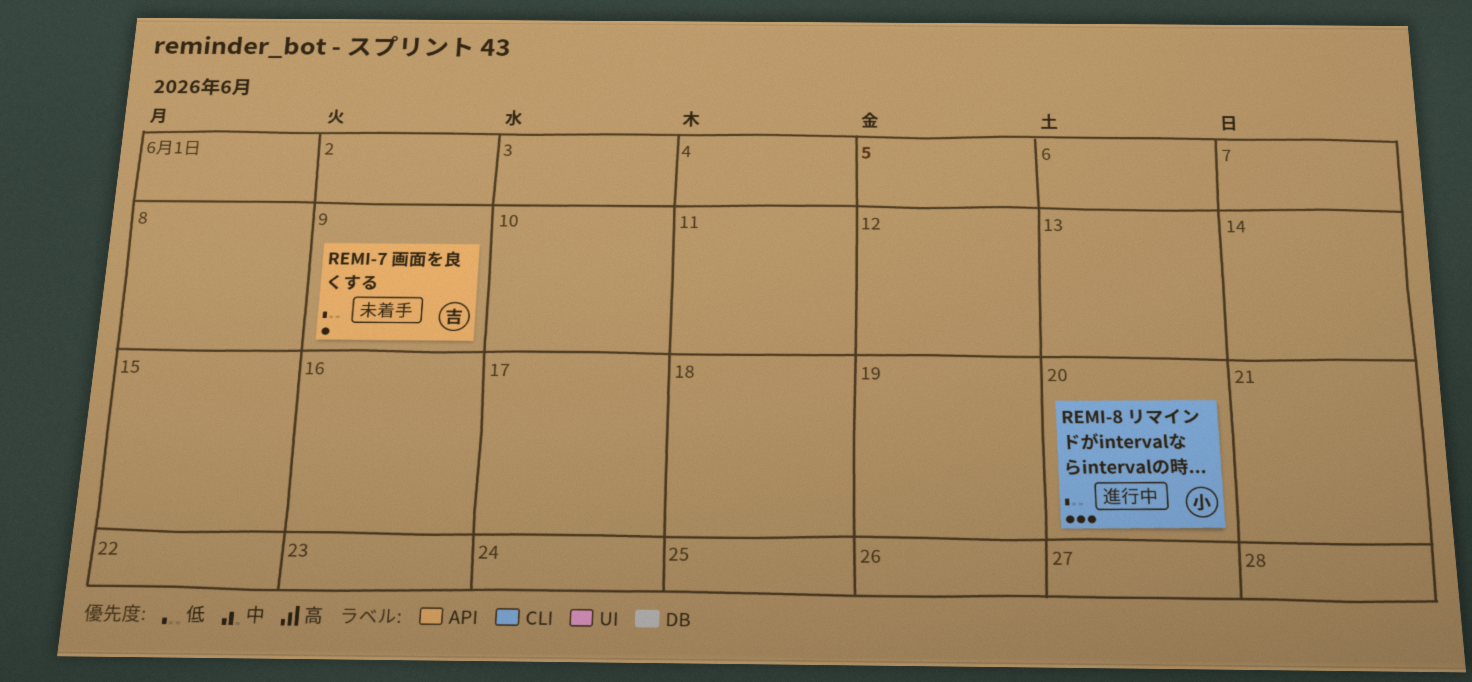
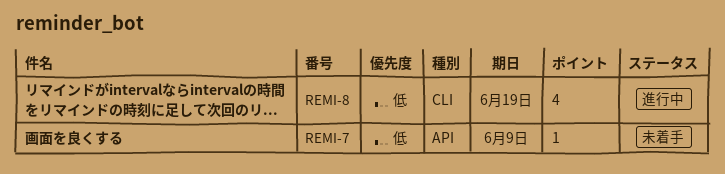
REMI-8, estimate: 3 -> 4
REMI-8, due: Jun 20 -> Jun 19

